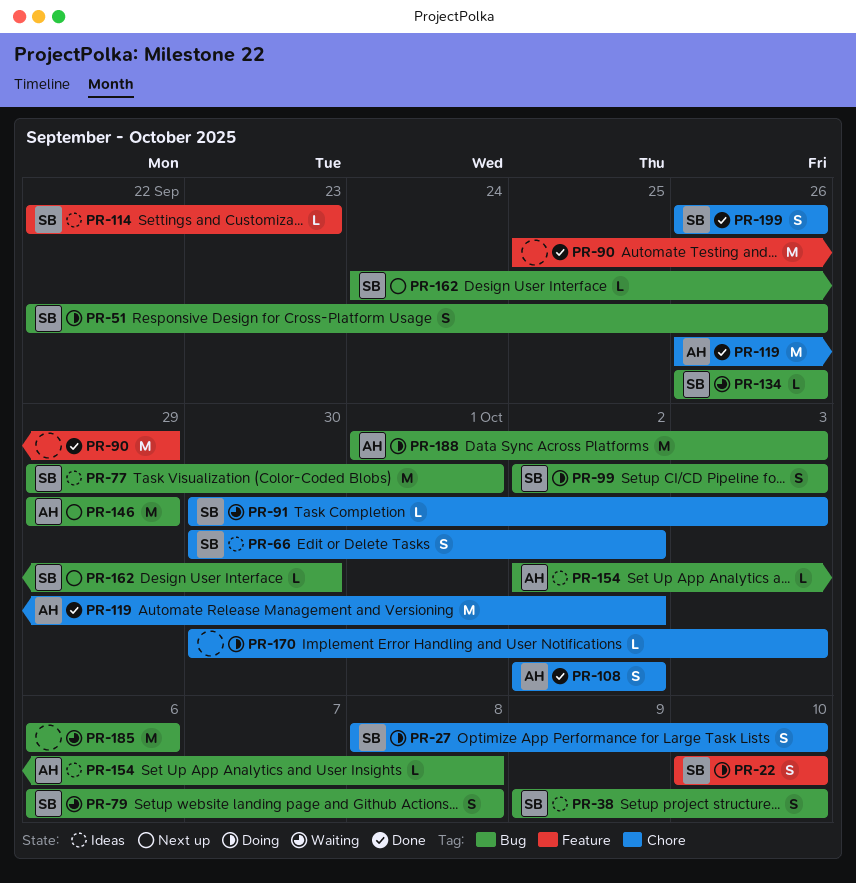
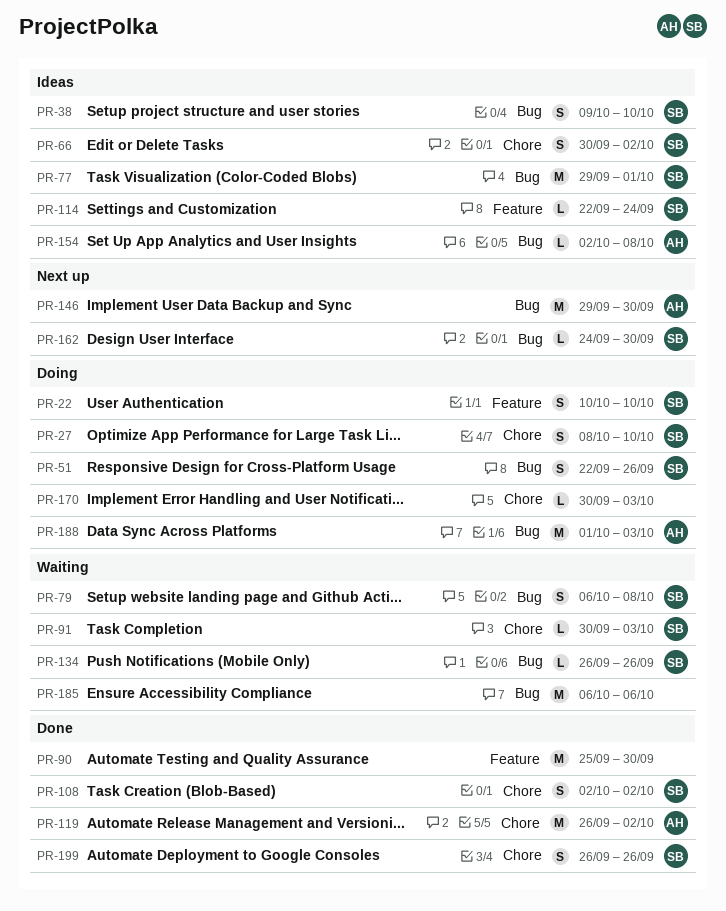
PR-90, due: Sep 29 -> Sep 30
PR-99: present -> none
PR-108, owner: AH -> SB
PR-114, due: Sep 23 -> Sep 24
PR-146, due: Sep 29 -> Sep 30

